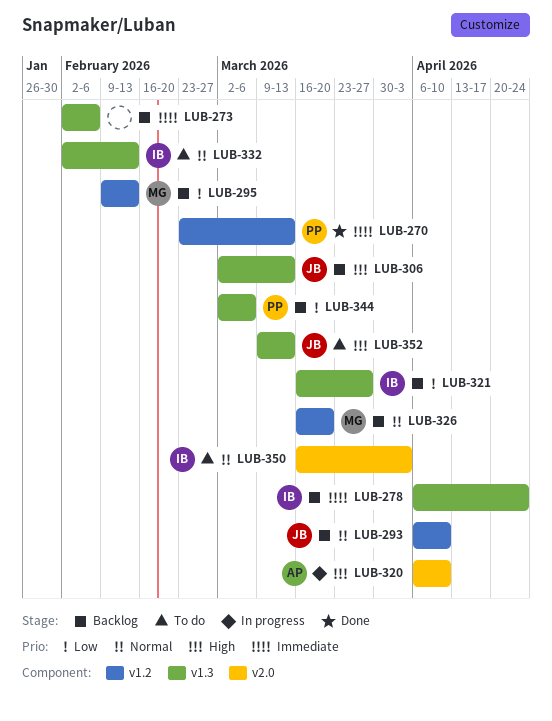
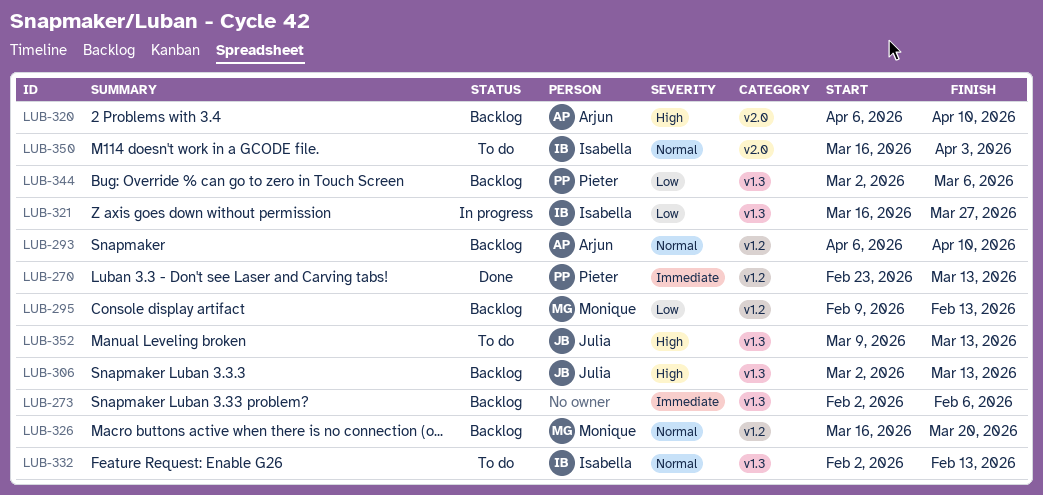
LUB-278: present -> none
LUB-293, owner: Julia -> Arjun
LUB-320, status: In progress -> Backlog
LUB-321, status: Backlog -> In progress

